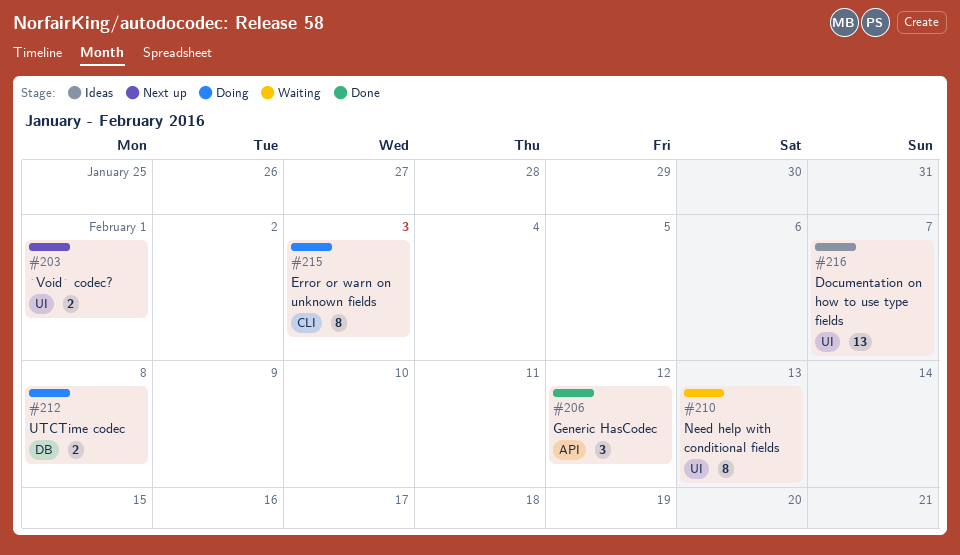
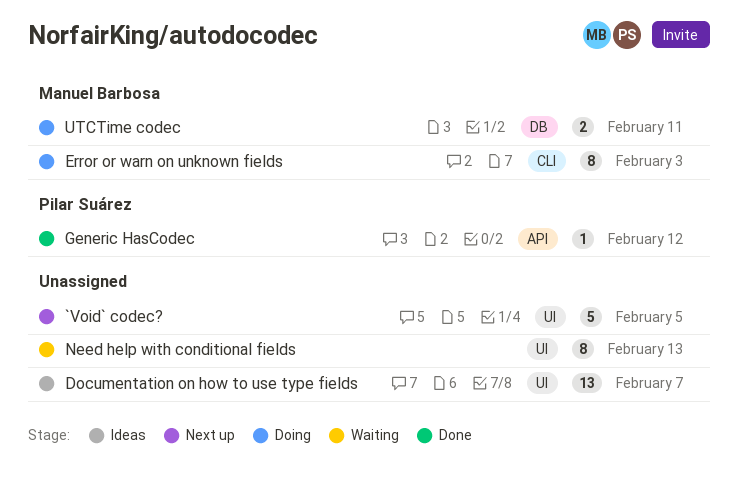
`Void` codec?, estimate: 2 -> 5
`Void` codec?, due: Feb 1 -> Feb 5
Generic HasCodec, estimate: 3 -> 1
UTCTime codec, due: Feb 8 -> Feb 11

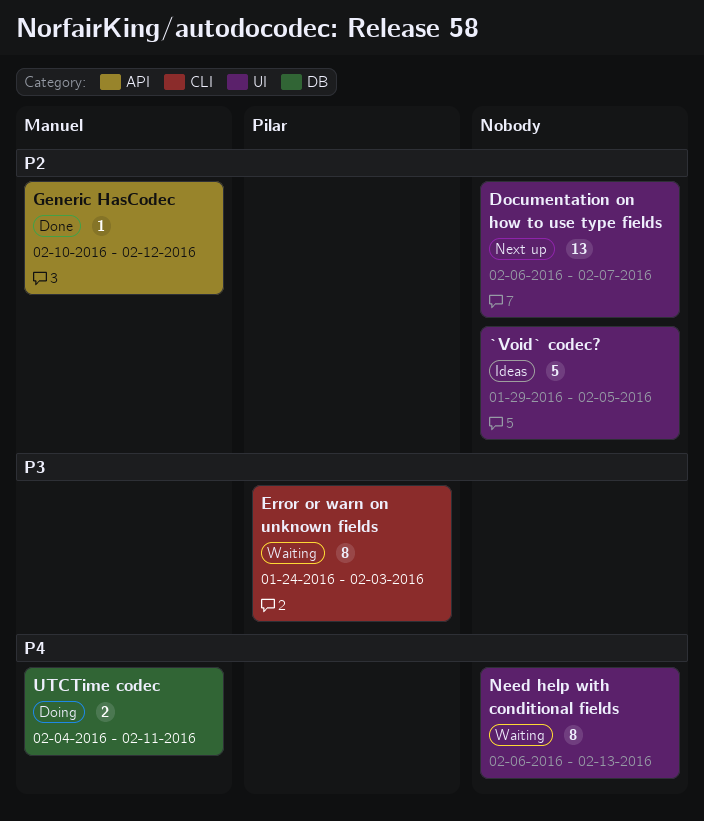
`Void` codec?, status: Next up -> Ideas
Documentation on how to use type fields, status: Ideas -> Next up
Error or warn on unknown fields, status: Doing -> Waiting
Error or warn on unknown fields, owner: Manuel Barbosa -> Pilar Suárez
Generic HasCodec, owner: Pilar Suárez -> Manuel Barbosa

